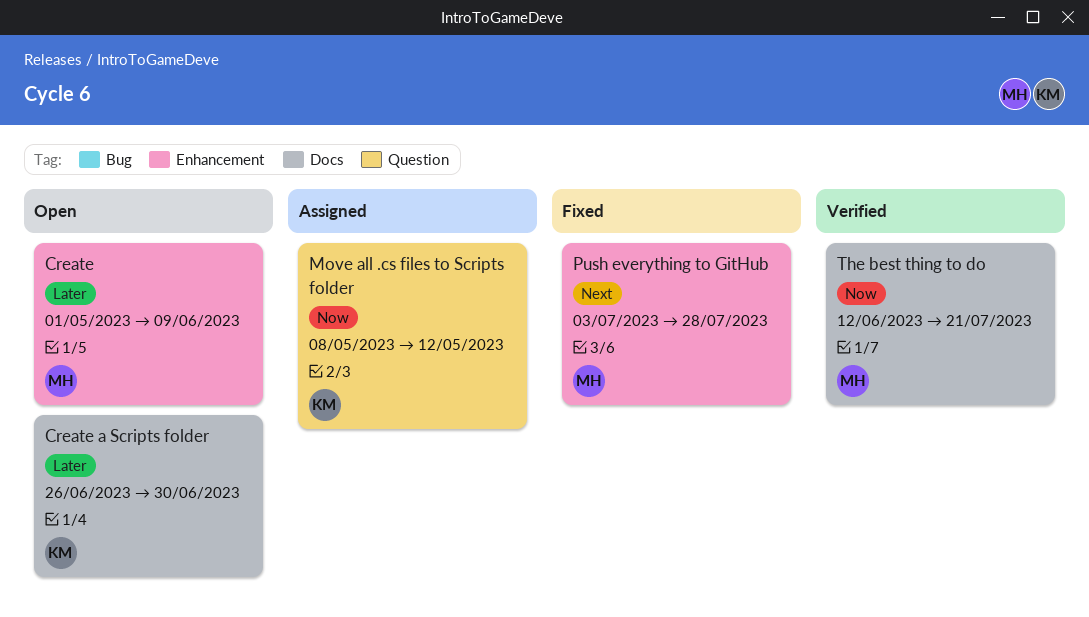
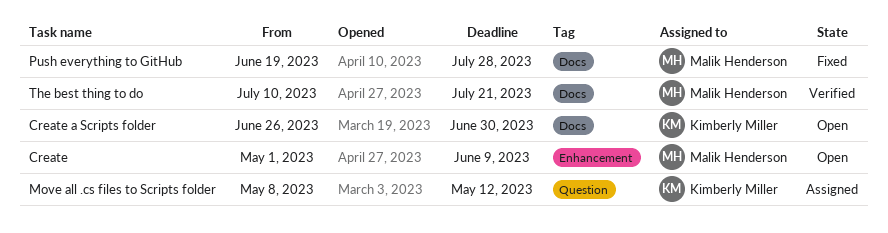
Push everything to GitHub, label: Enhancement -> Docs
Push everything to GitHub, start: Jul 3 -> Jun 19
The best thing to do, start: Jun 12 -> Jul 10

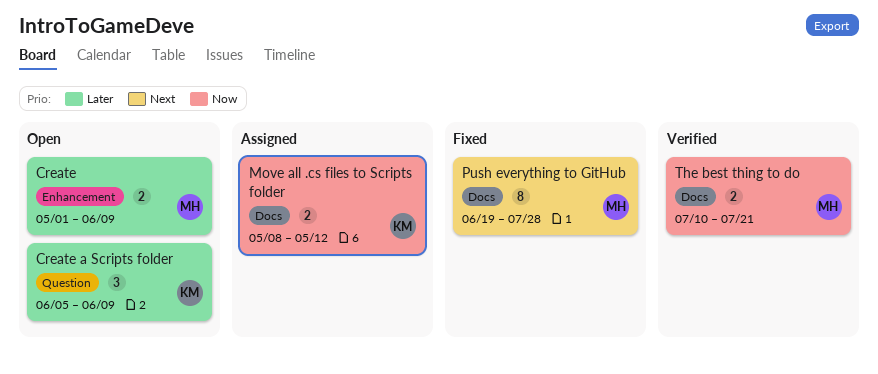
Create a Scripts folder, label: Docs -> Question
Create a Scripts folder, start: Jun 26 -> Jun 5
Create a Scripts folder, due: Jun 30 -> Jun 9
Move all .cs files to Scripts folder, label: Question -> Docs

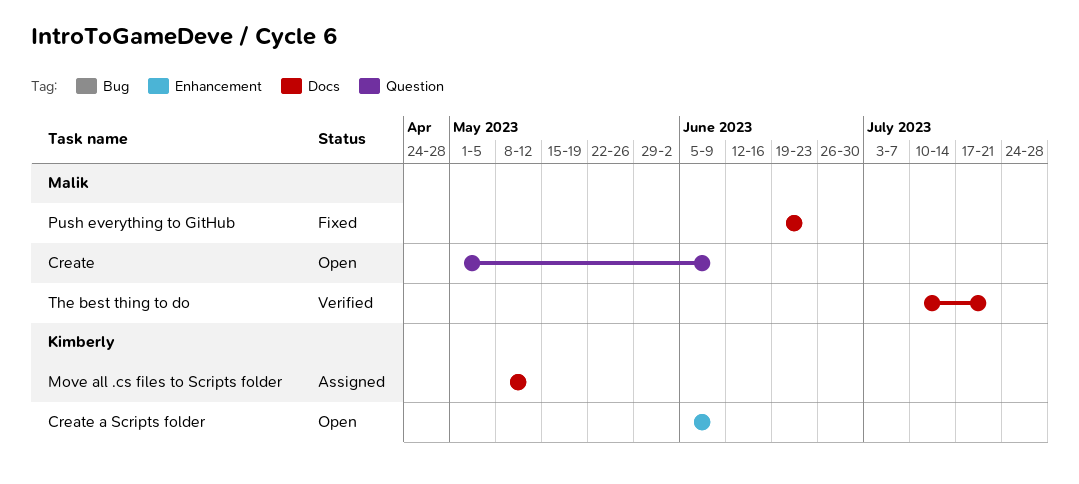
Create, label: Enhancement -> Question
Create a Scripts folder, label: Question -> Enhancement
Push everything to GitHub, due: Jul 28 -> Jun 23

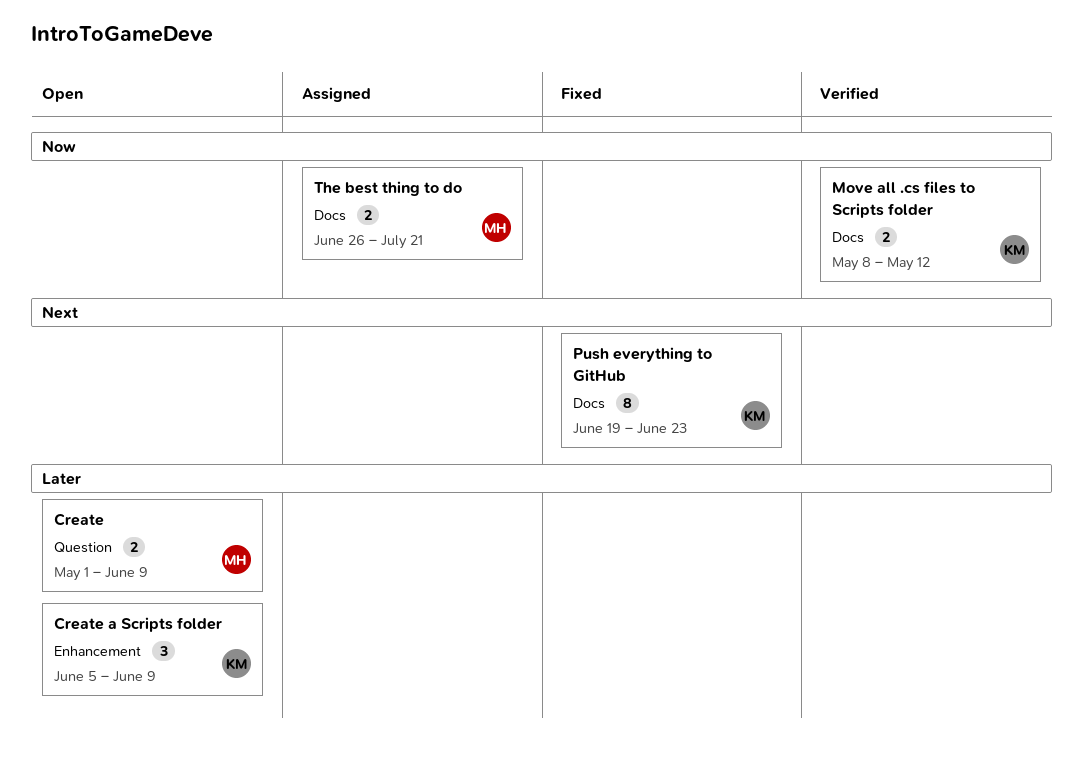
Move all .cs files to Scripts folder, status: Assigned -> Verified
Push everything to GitHub, owner: Malik -> Kimberly
The best thing to do, status: Verified -> Assigned
The best thing to do, start: Jul 10 -> Jun 26

